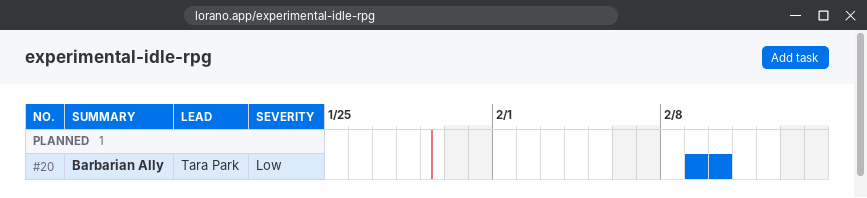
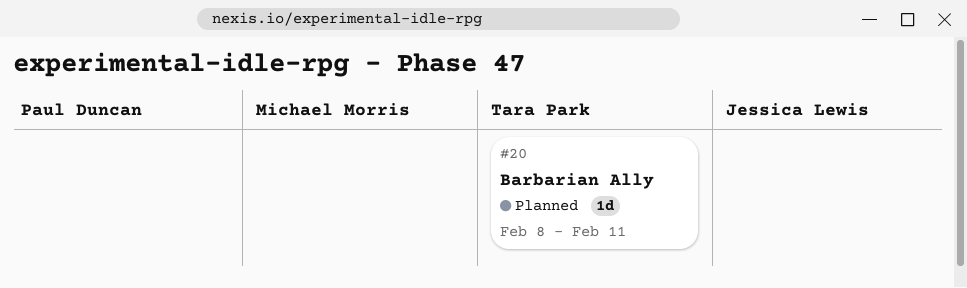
#20, start: Feb 9 -> Feb 8
#20, due: Feb 10 -> Feb 11

